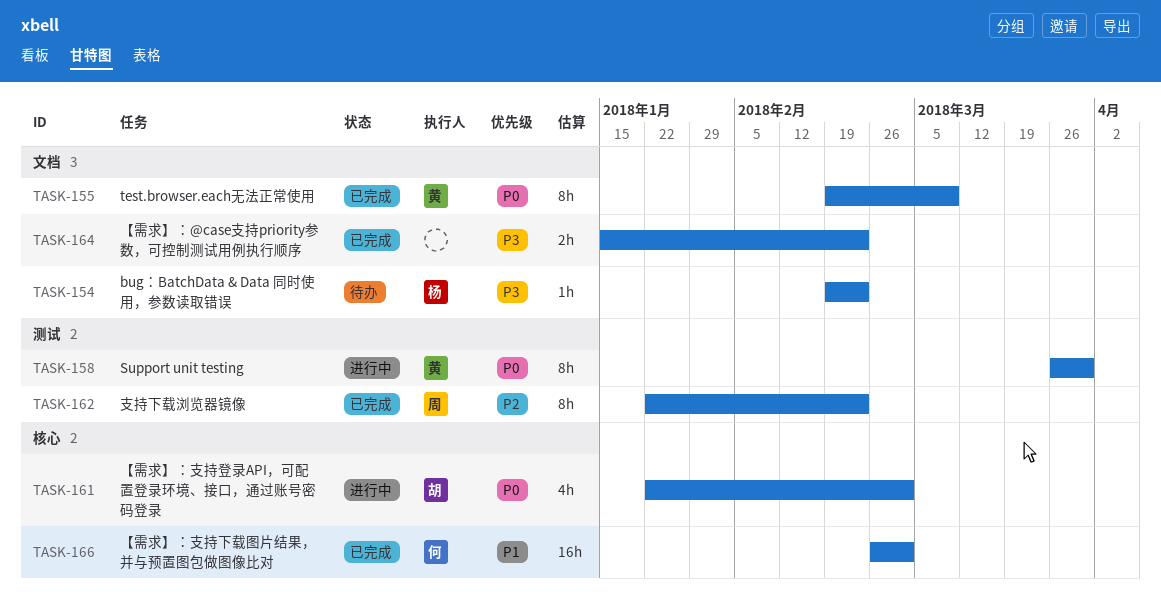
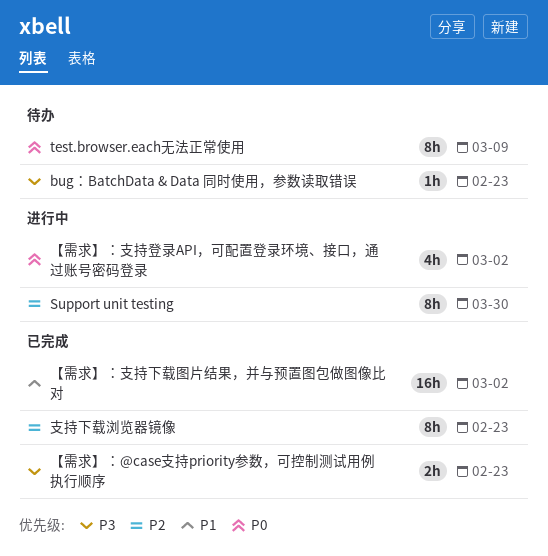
Support unit testing, priority: P0 -> P2
test.browser.each无法正常使用, status: 已完成 -> 待办

